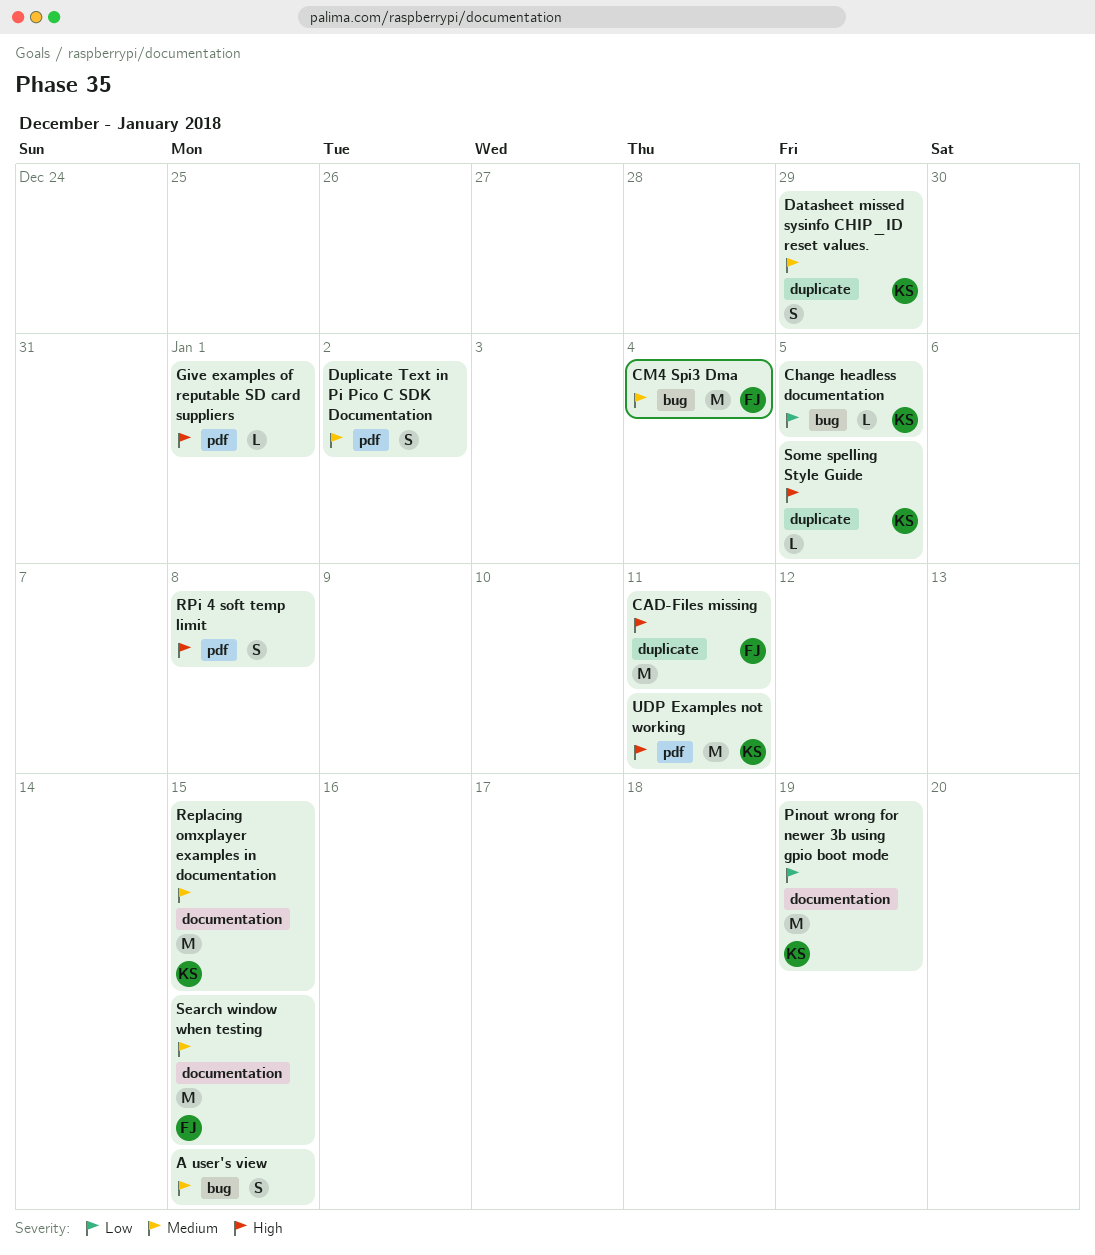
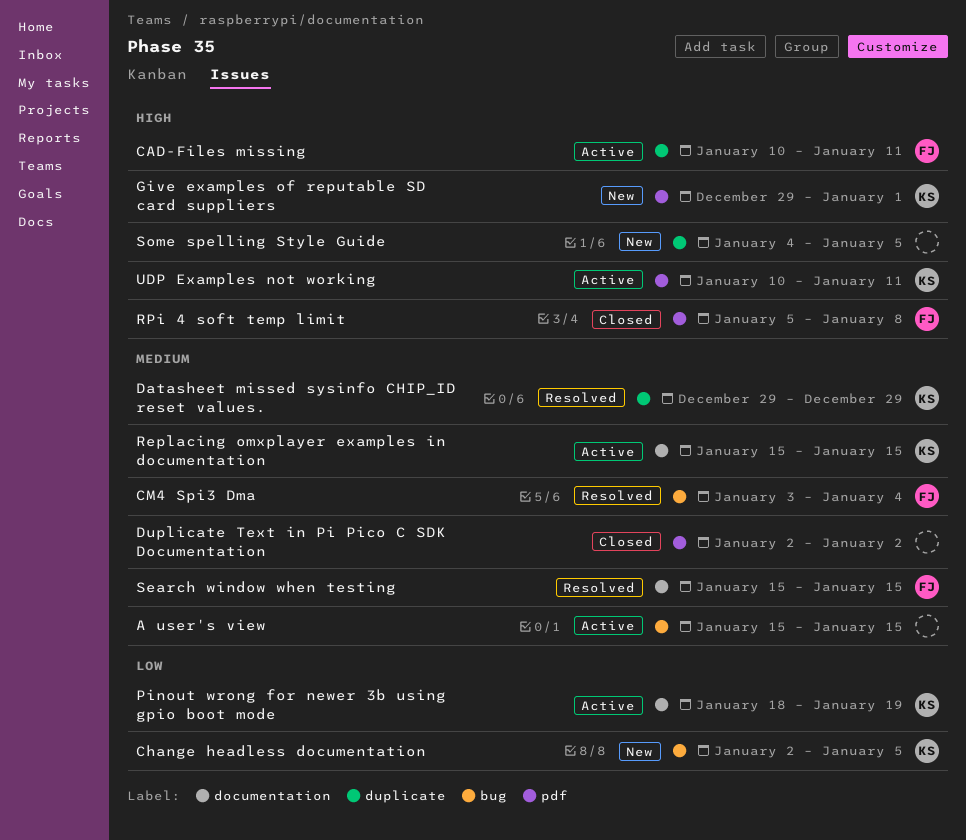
Give examples of reputable SD card suppliers, owner: none -> KS
RPi 4 soft temp limit, owner: none -> FJ
Some spelling Style Guide, owner: KS -> none

